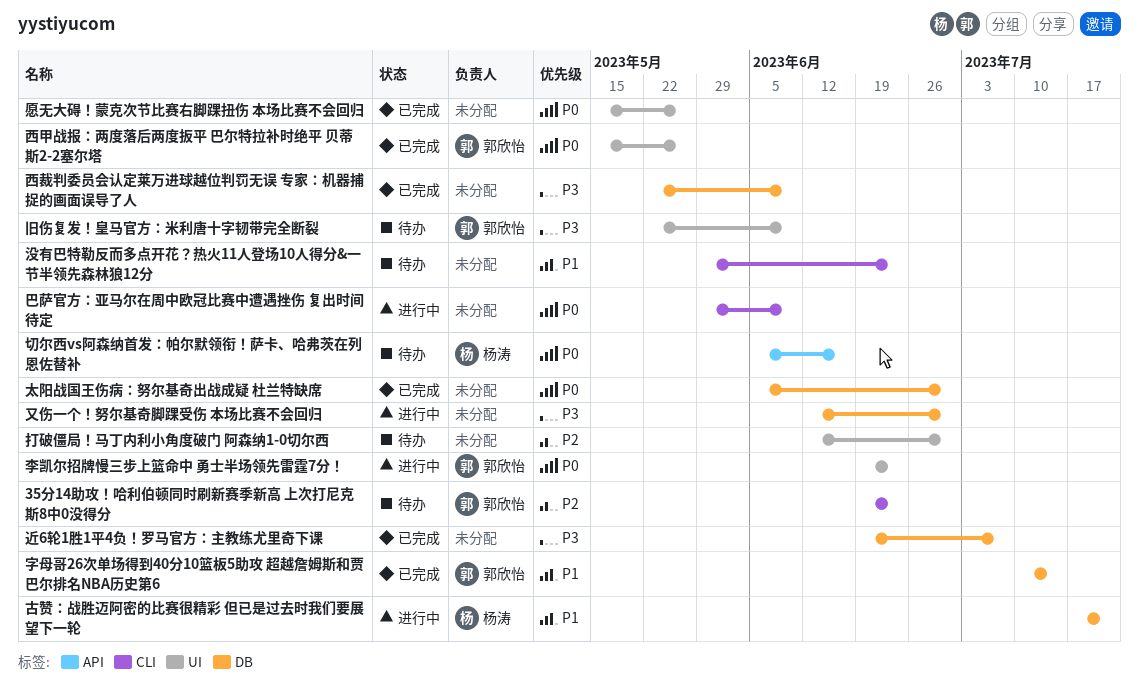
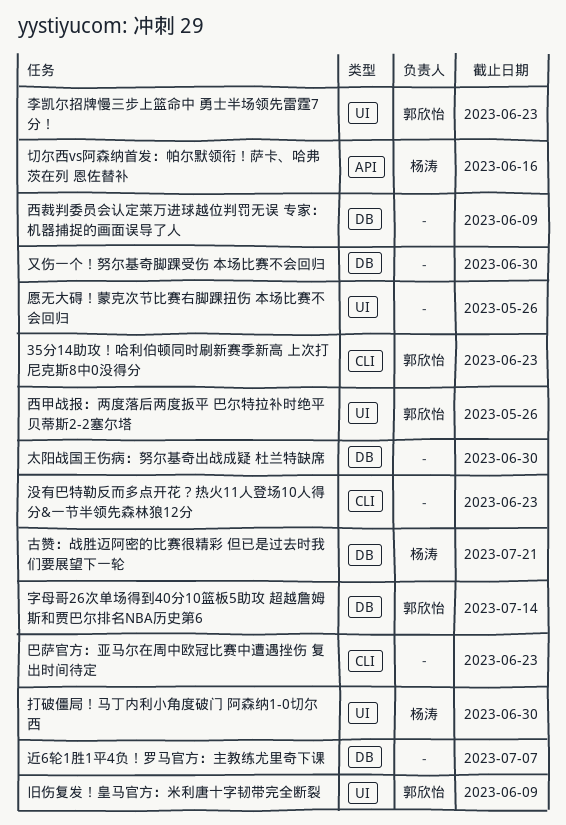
巴萨官方：亚马尔在周中欧冠比赛中遭遇挫伤 复出时间待定, due: Jun 9 -> Jun 23
打破僵局！马丁内利小角度破门 阿森纳1-0切尔西, owner: none -> 杨涛

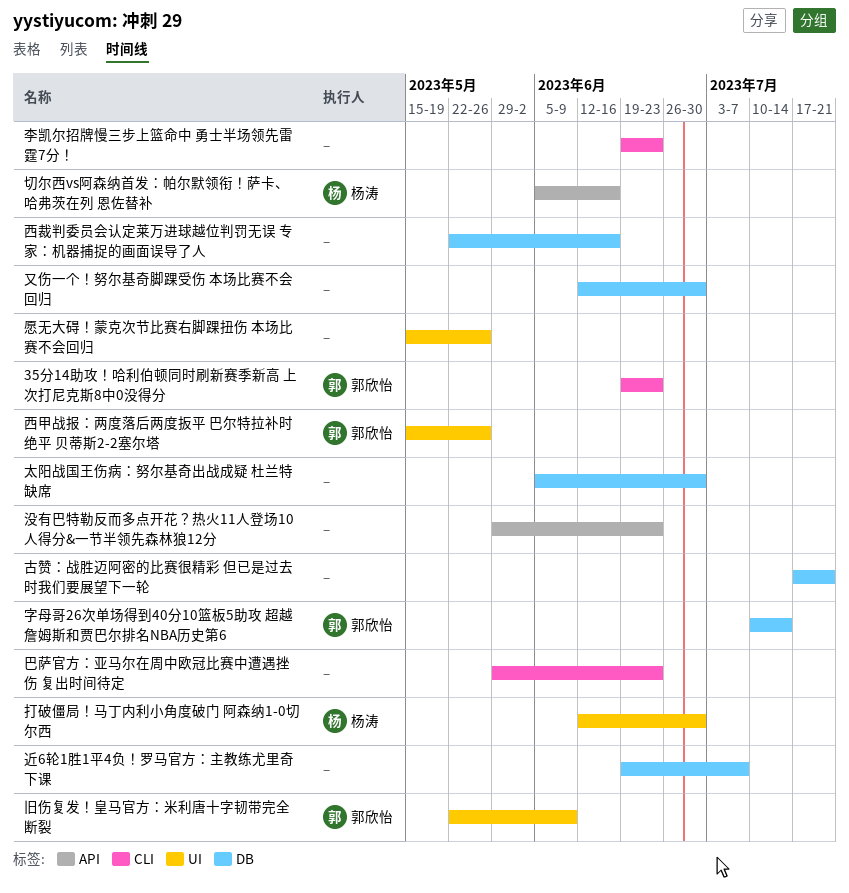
古赞：战胜迈阿密的比赛很精彩 但已是过去时我们要展望下一轮, owner: 杨涛 -> none
李凯尔招牌慢三步上篮命中 勇士半场领先雷霆7分！, owner: 郭欣怡 -> none
李凯尔招牌慢三步上篮命中 勇士半场领先雷霆7分！, label: UI -> CLI
没有巴特勒反而多点开花？热火11人登场10人得分&一节半领先森林狼12分, label: CLI -> API
西裁判委员会认定莱万进球越位判罚无误 专家：机器捕捉的画面误导了人, due: Jun 9 -> Jun 16

